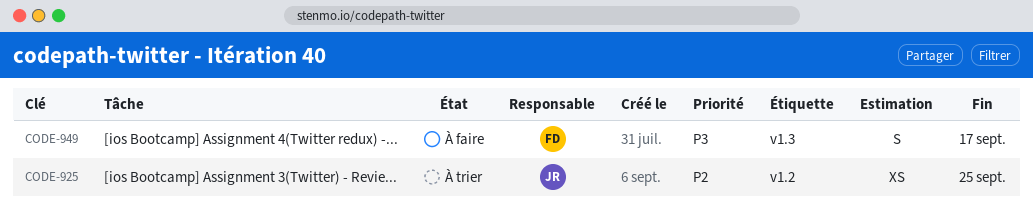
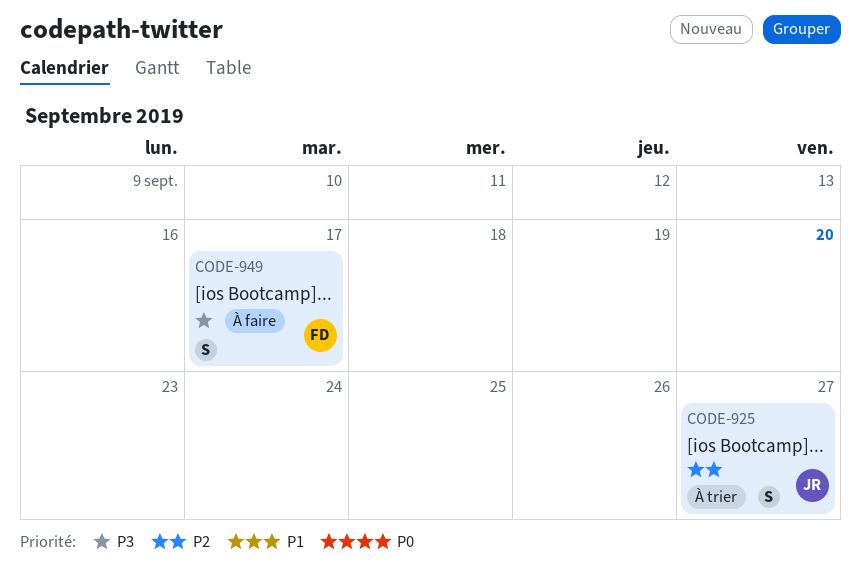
CODE-925, estimate: XS -> S
CODE-925, due: Sep 25 -> Sep 27

